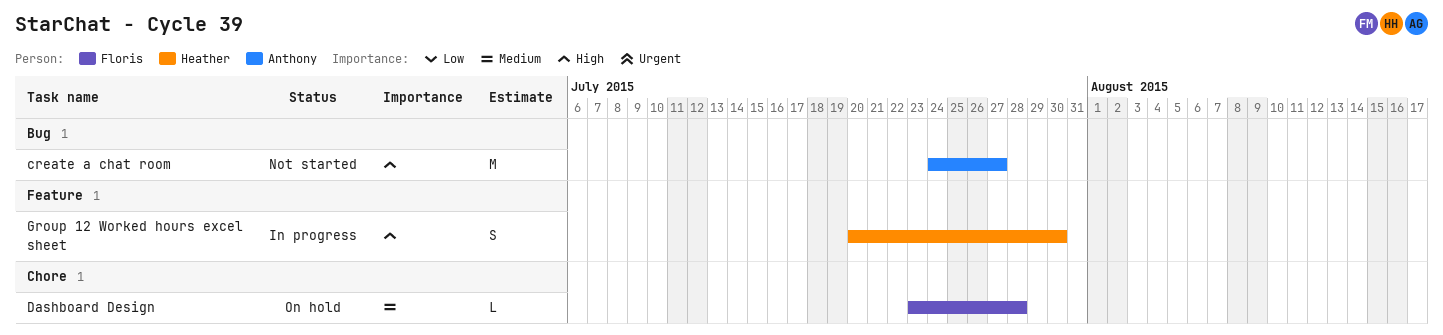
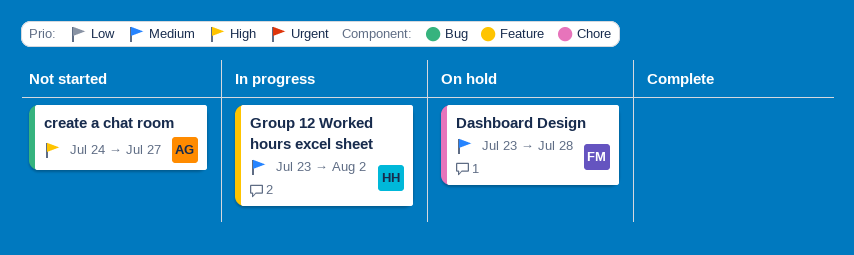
Group 12 Worked hours excel sheet, priority: High -> Medium
Group 12 Worked hours excel sheet, start: Jul 20 -> Jul 23
Group 12 Worked hours excel sheet, due: Jul 30 -> Aug 2

